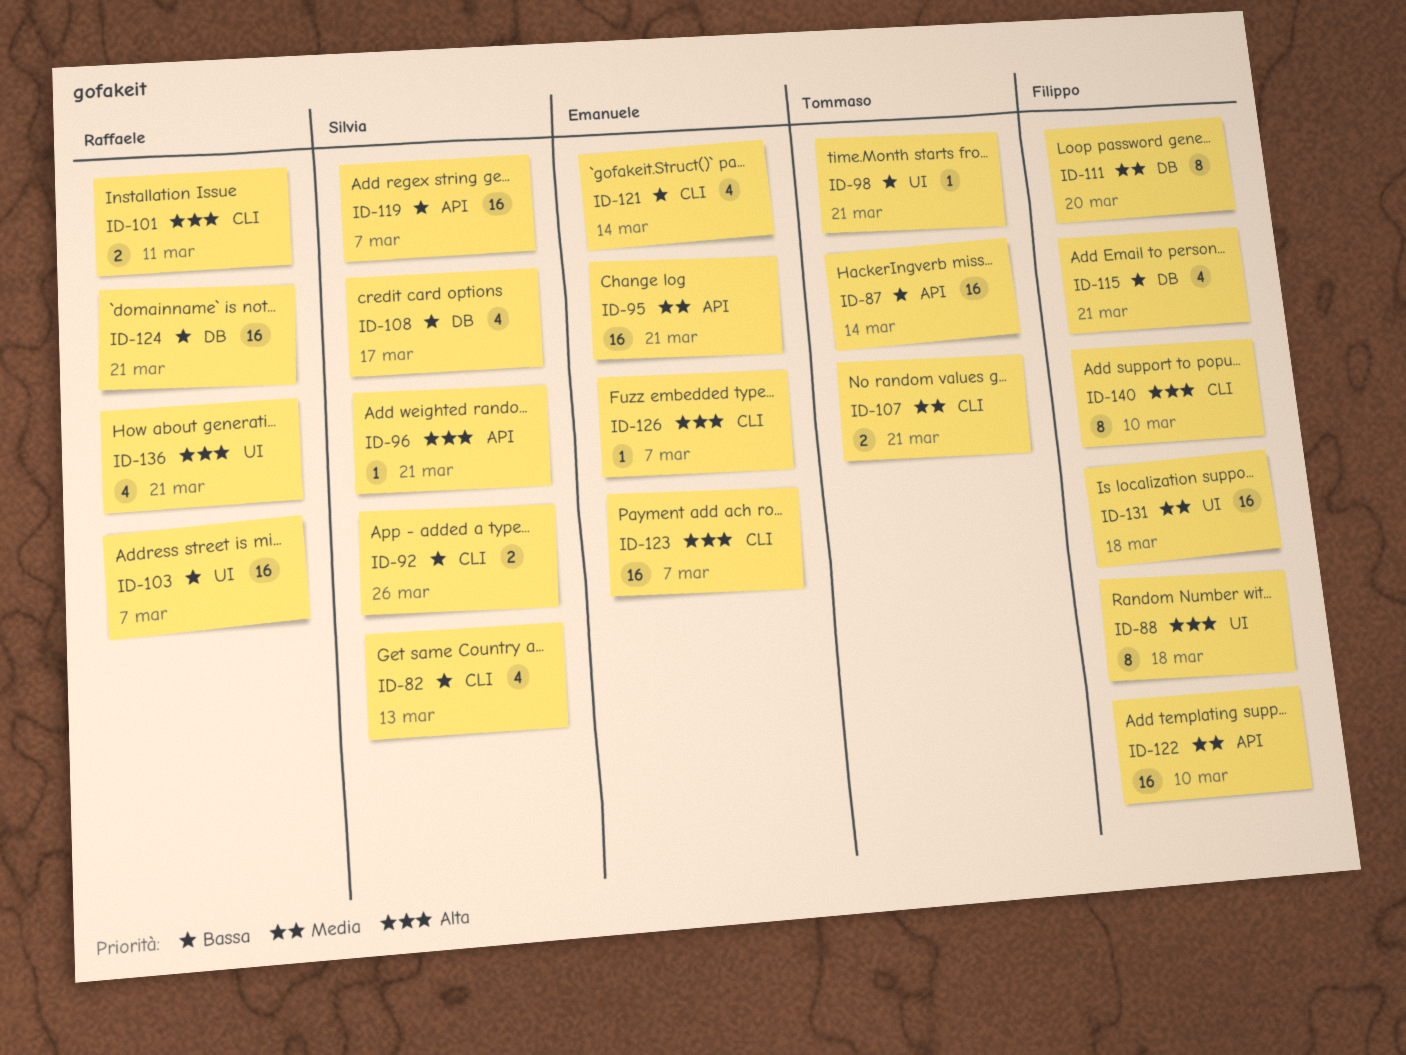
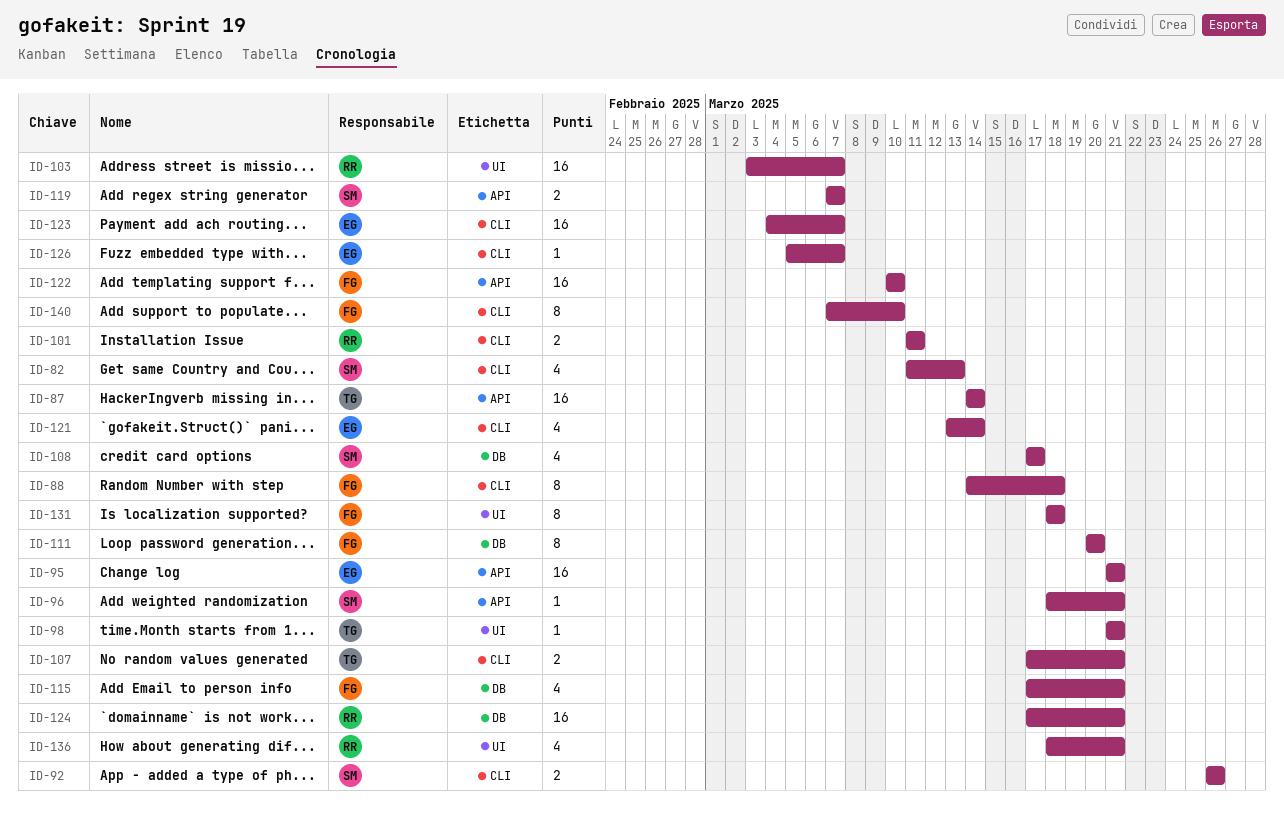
ID-88, label: UI -> CLI
ID-119, estimate: 16 -> 2
ID-131, estimate: 16 -> 8

